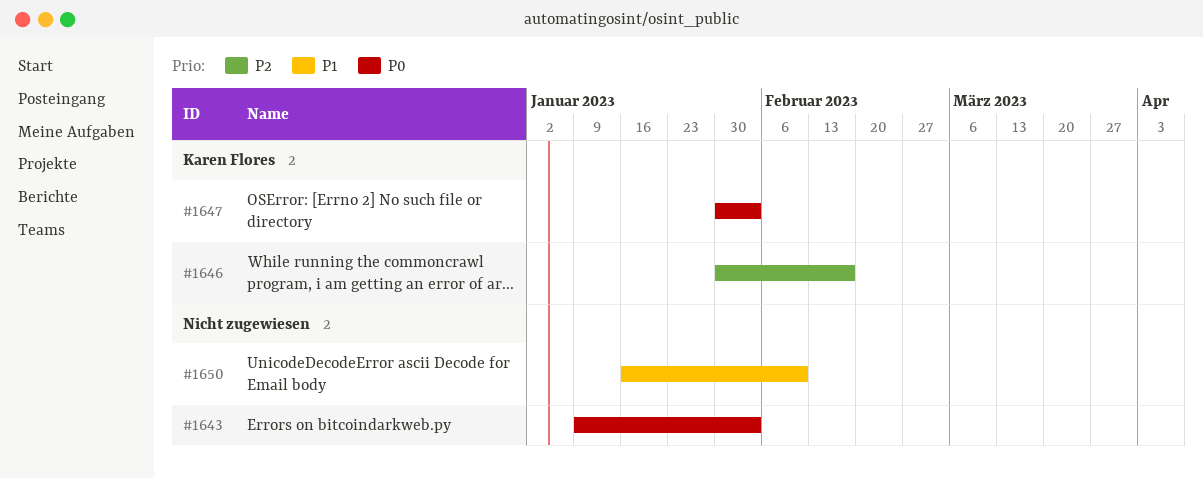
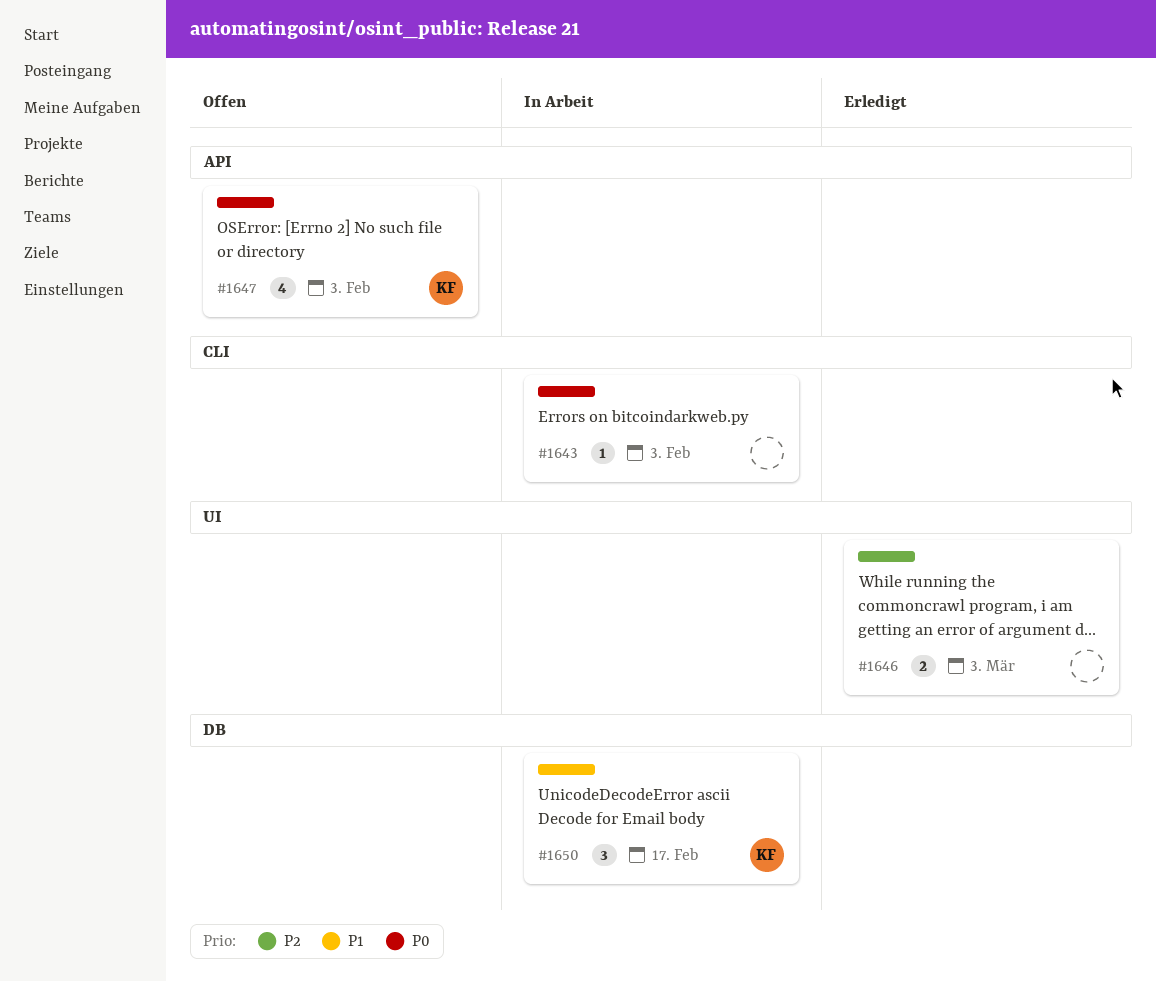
#1646, owner: Karen Flores -> none
#1646, due: Feb 17 -> Mar 3
#1650, owner: none -> Karen Flores
#1650, due: Feb 10 -> Feb 17

